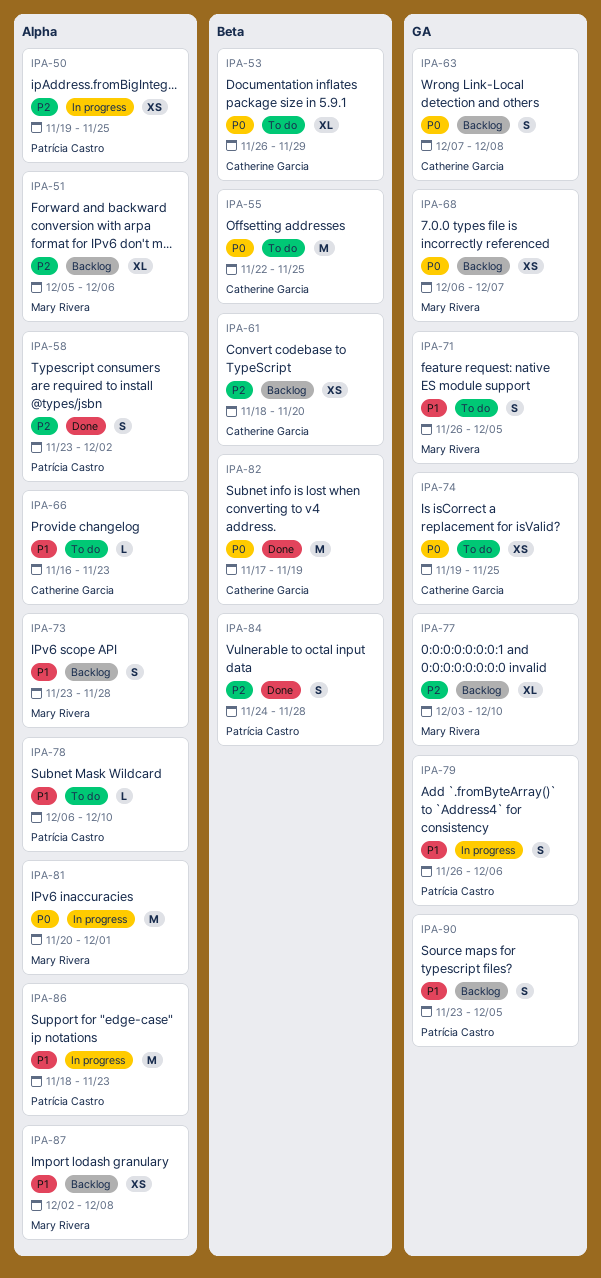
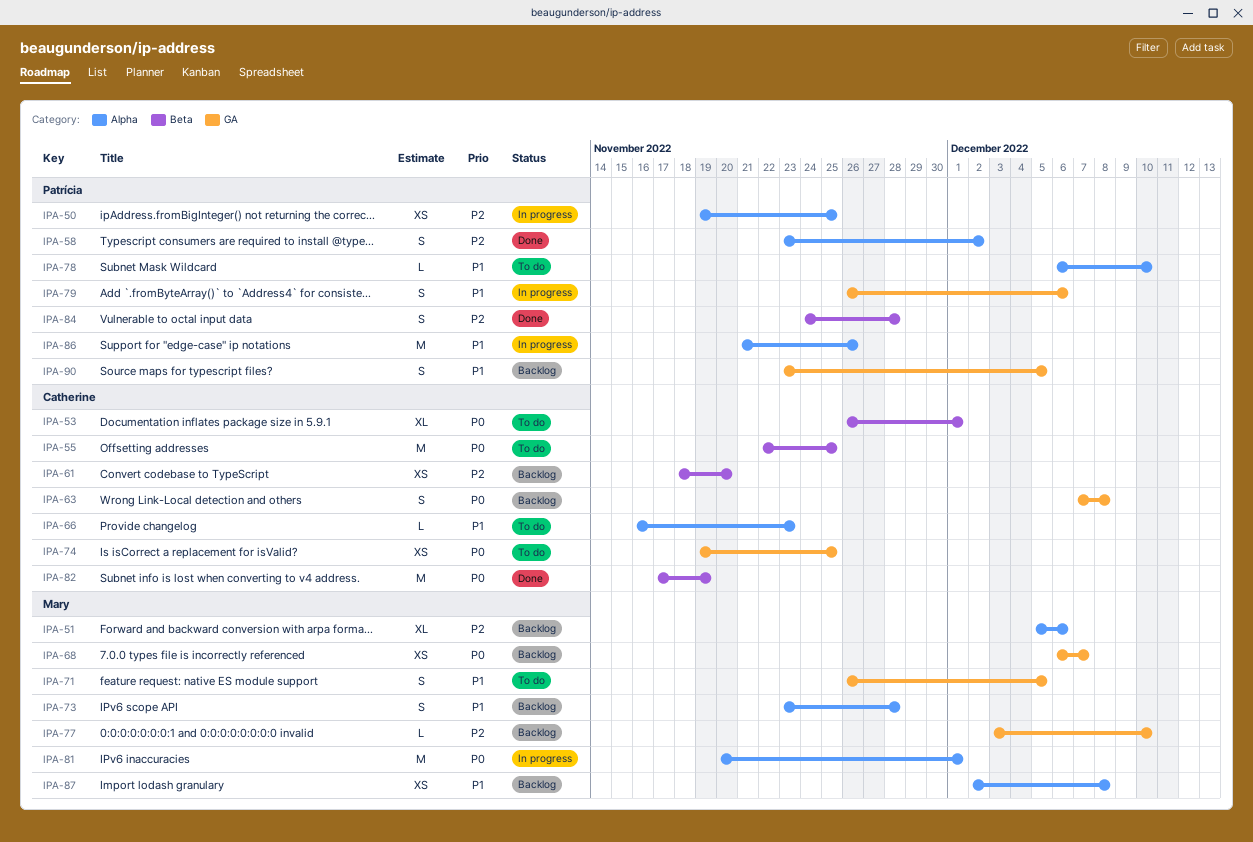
IPA-53, due: Nov 29 -> Dec 1
IPA-77, estimate: XL -> L
IPA-86, start: Nov 18 -> Nov 21
IPA-86, due: Nov 23 -> Nov 26

